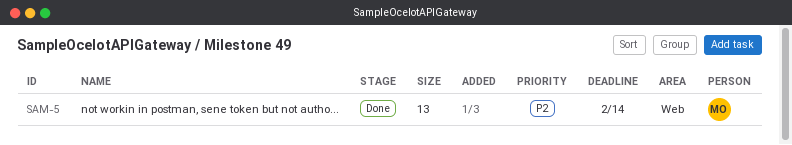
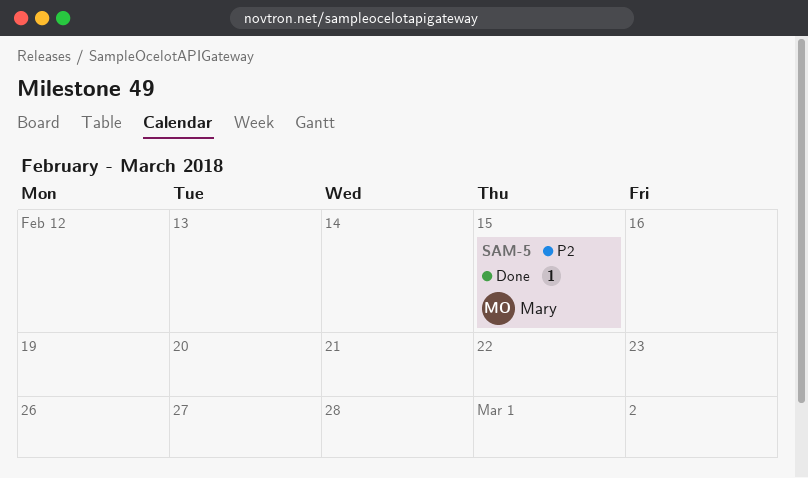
SAM-5, estimate: 13 -> 1
SAM-5, due: Feb 14 -> Feb 15

